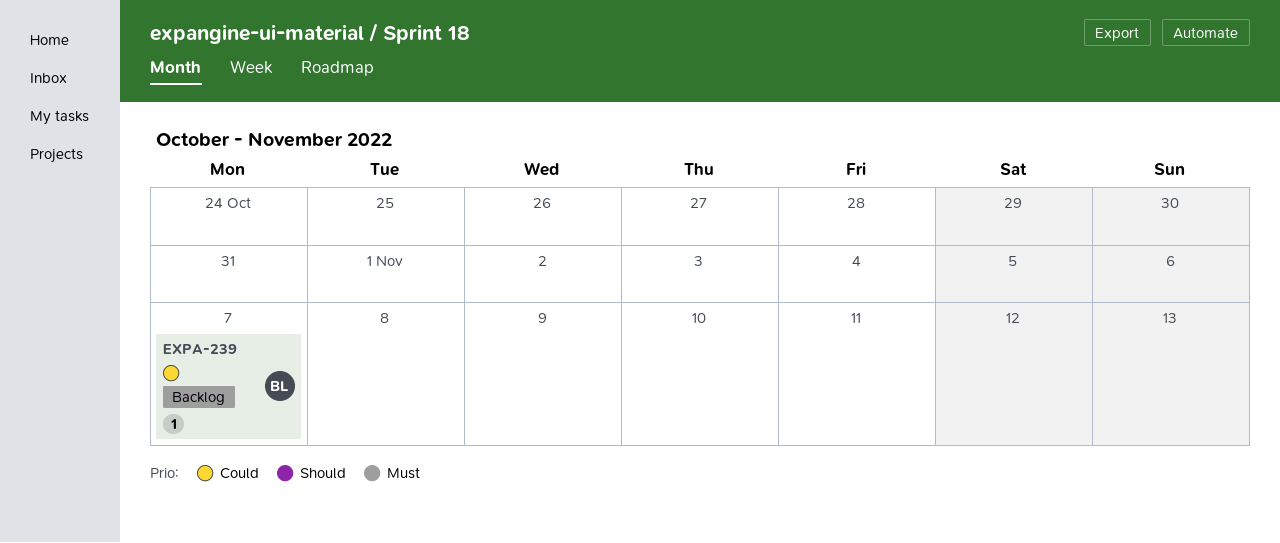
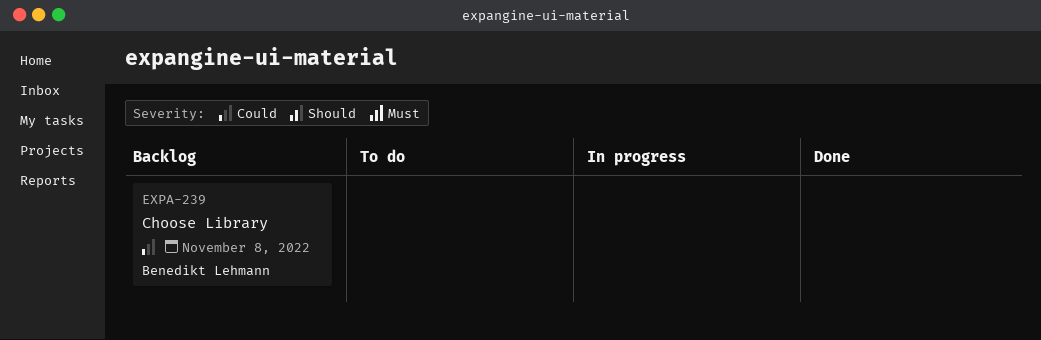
EXPA-239, due: Nov 7 -> Nov 8

